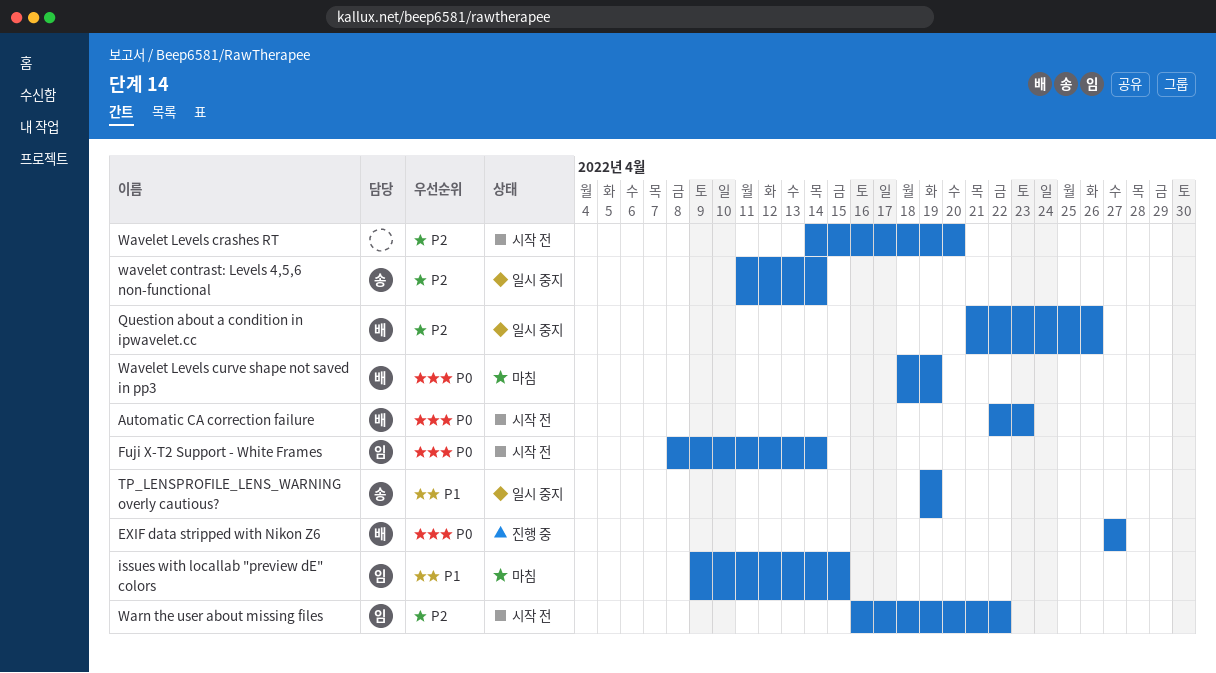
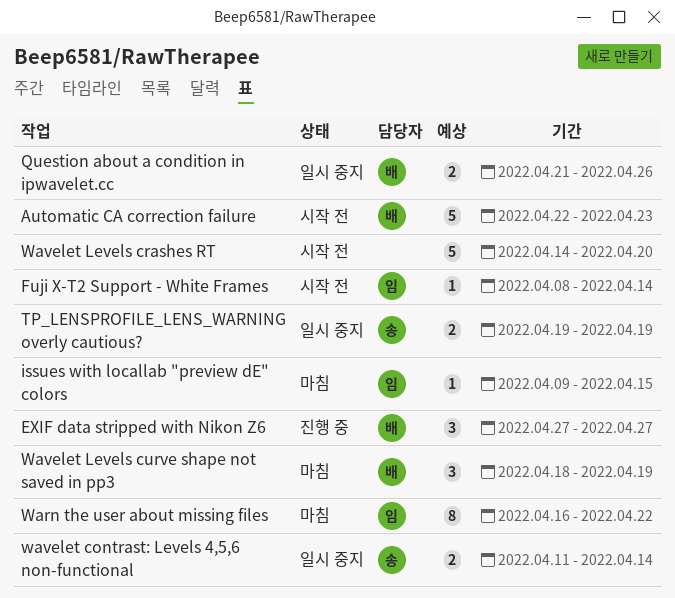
Warn the user about missing files, status: 시작 전 -> 마침

